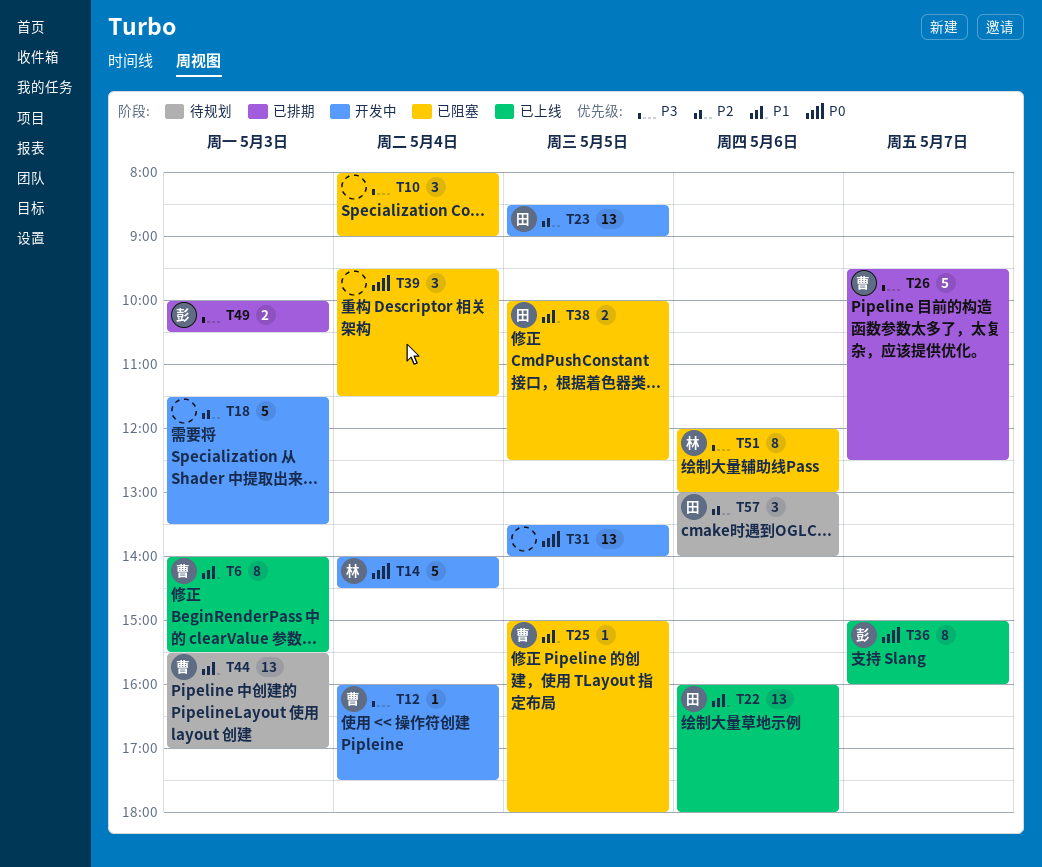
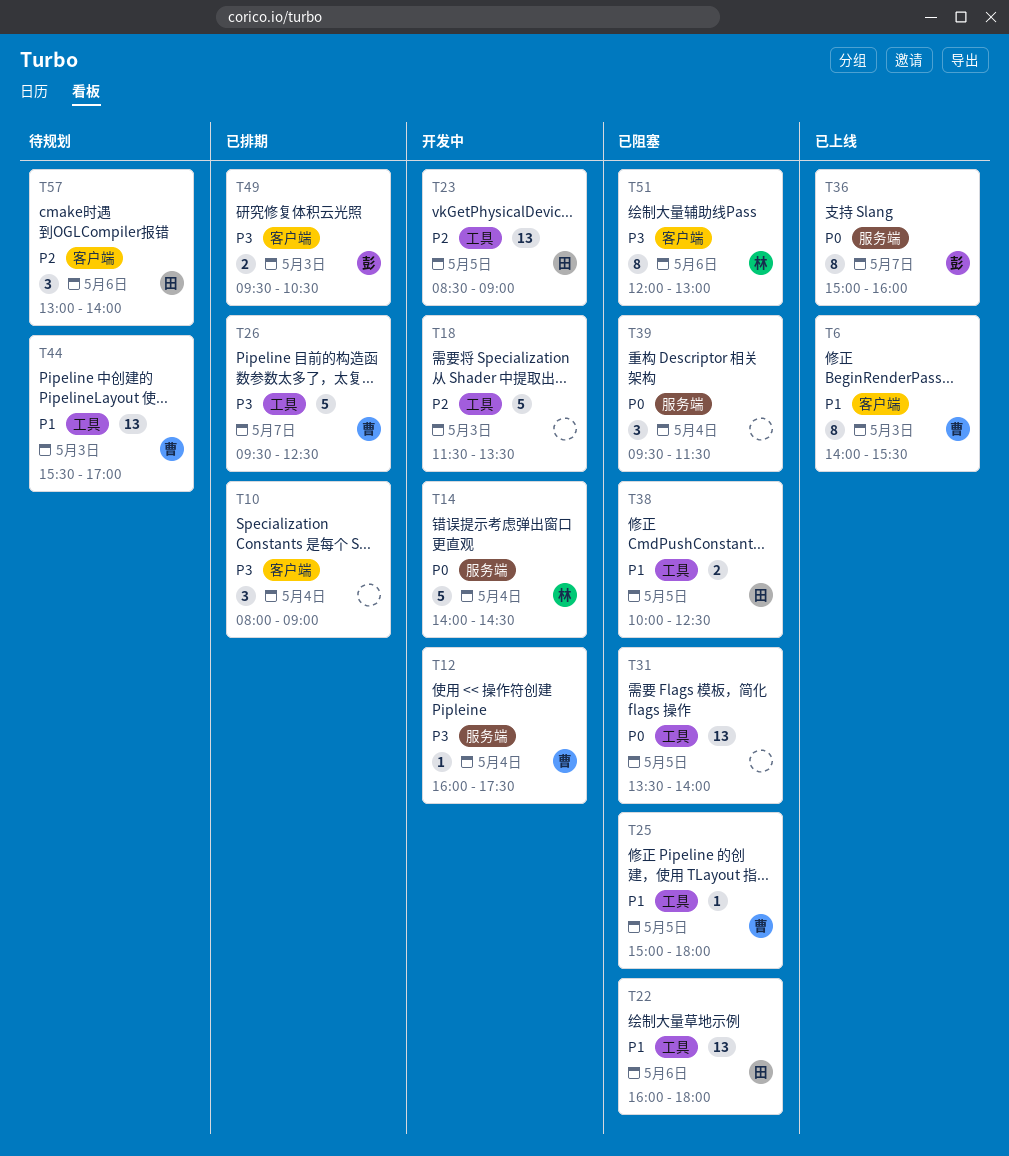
T10, status: 已阻塞 -> 已排期
T22, status: 已上线 -> 已阻塞
T31, status: 开发中 -> 已阻塞
T49, begins: 10:00 -> 09:30

